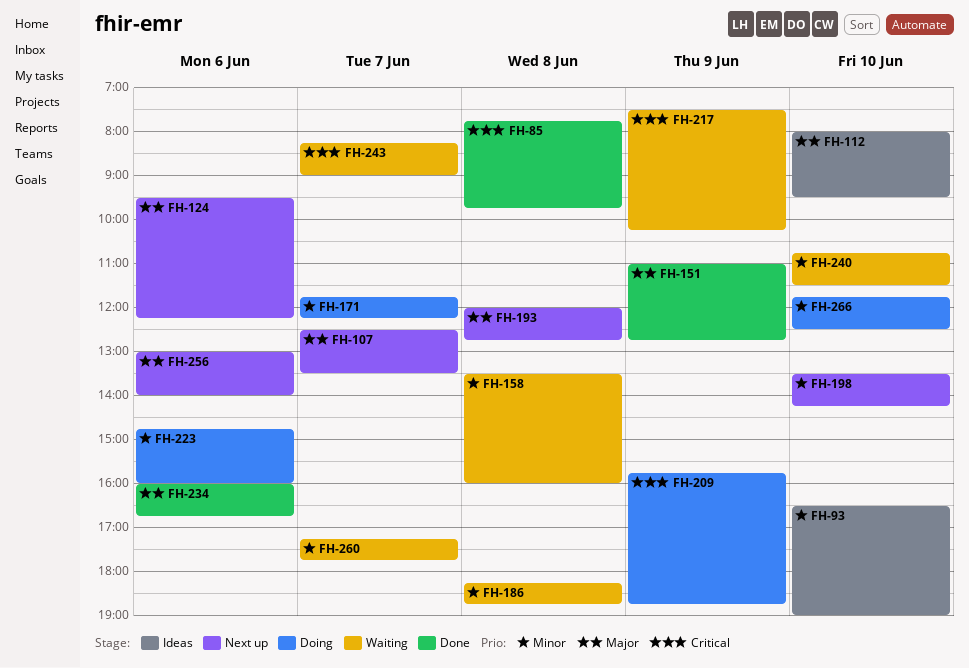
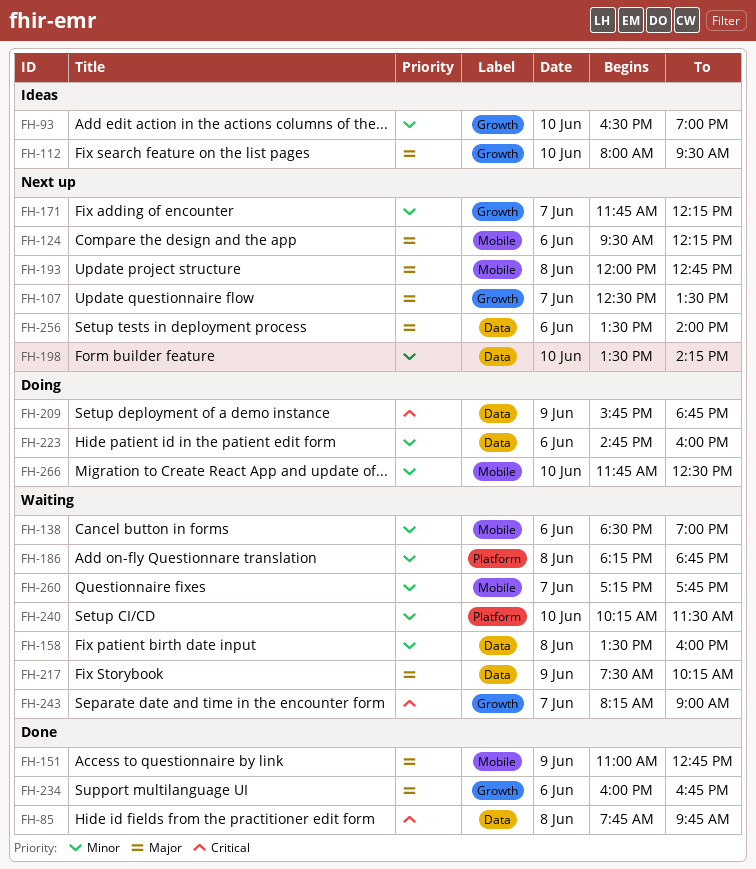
FH-138: none -> present
FH-171, status: Doing -> Next up
FH-217, priority: Critical -> Major
FH-240, begins: 10:45 -> 10:15
FH-256, begins: 13:00 -> 13:30

